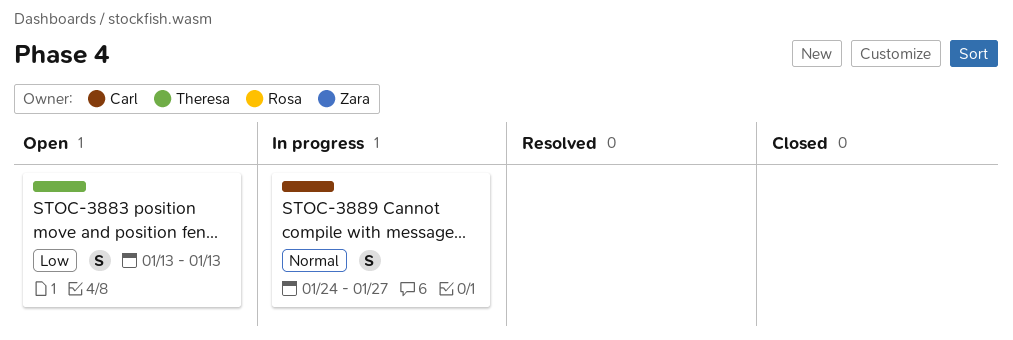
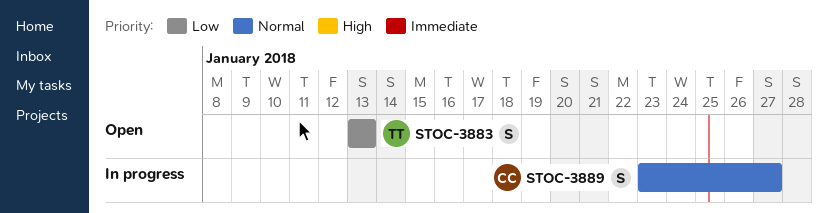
STOC-3889, start: Jan 24 -> Jan 23

